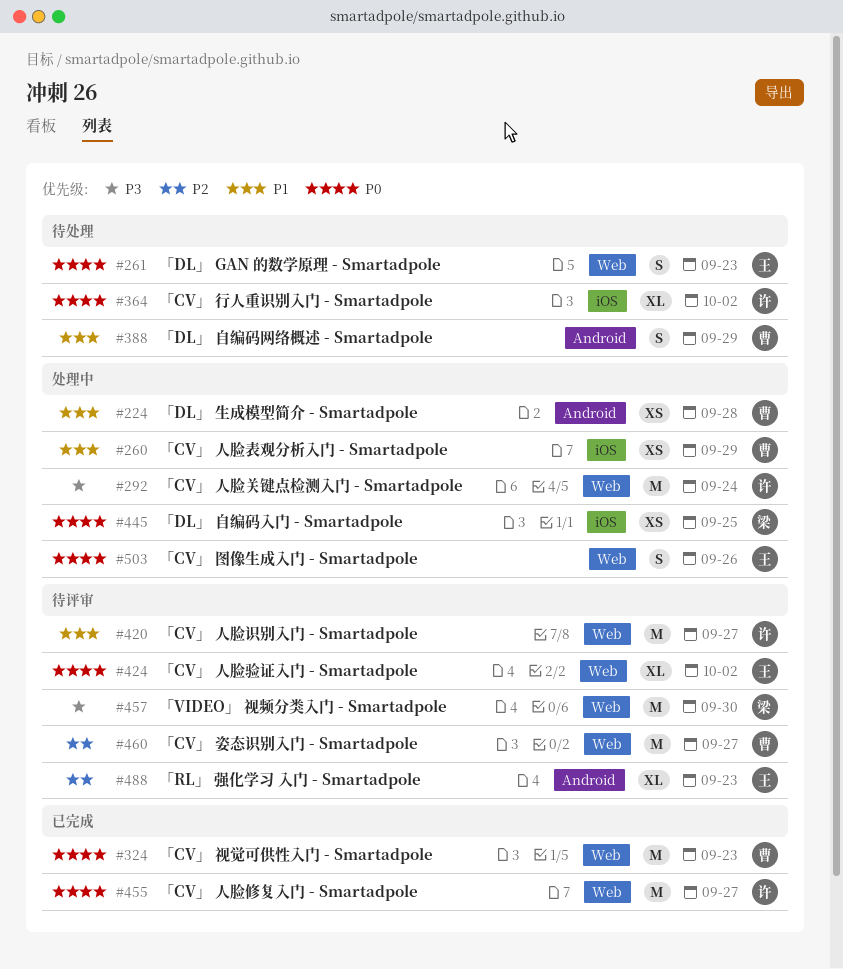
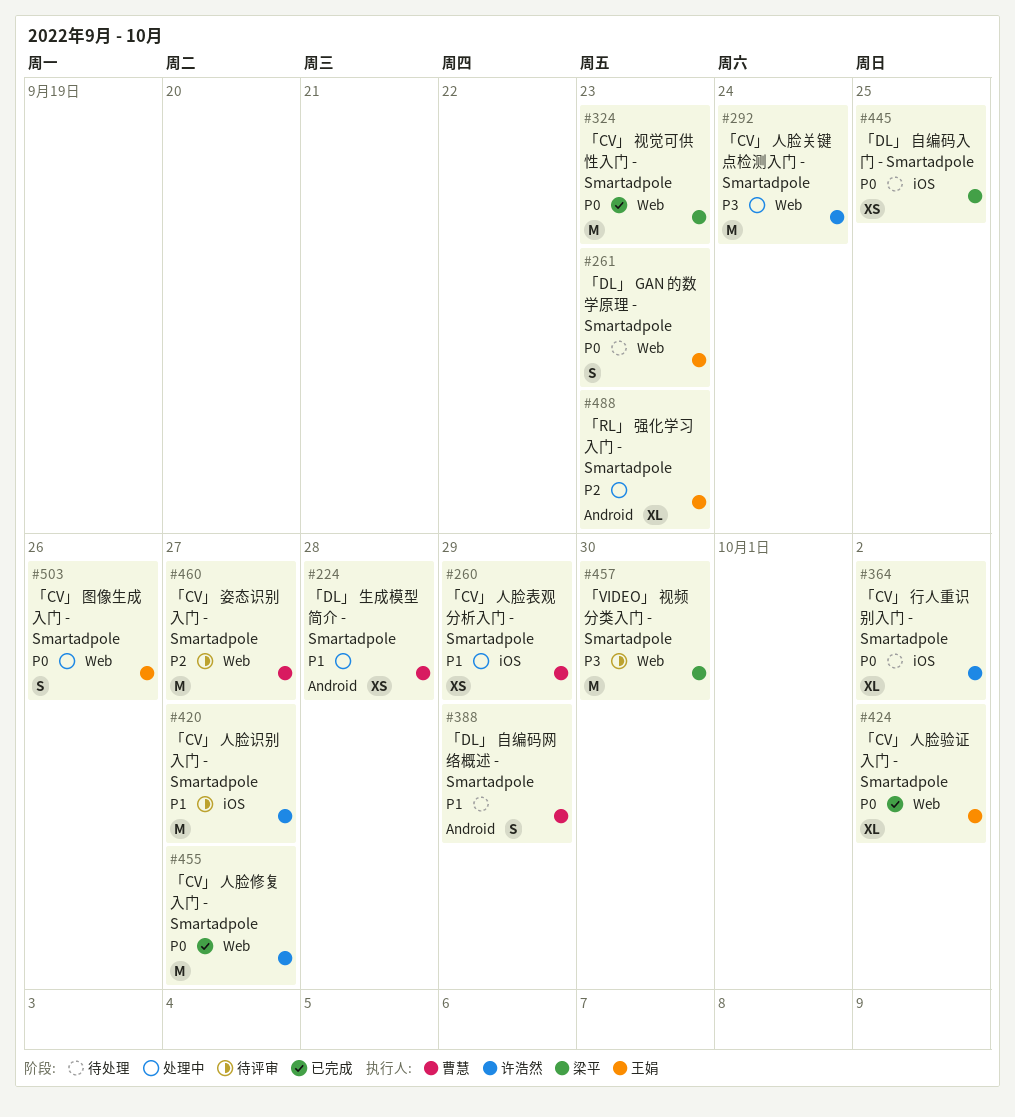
#324, owner: 曹慧 -> 梁平
#420, label: Web -> iOS
#424, status: 待评审 -> 已完成
#445, status: 处理中 -> 待处理
#488, status: 待评审 -> 处理中

